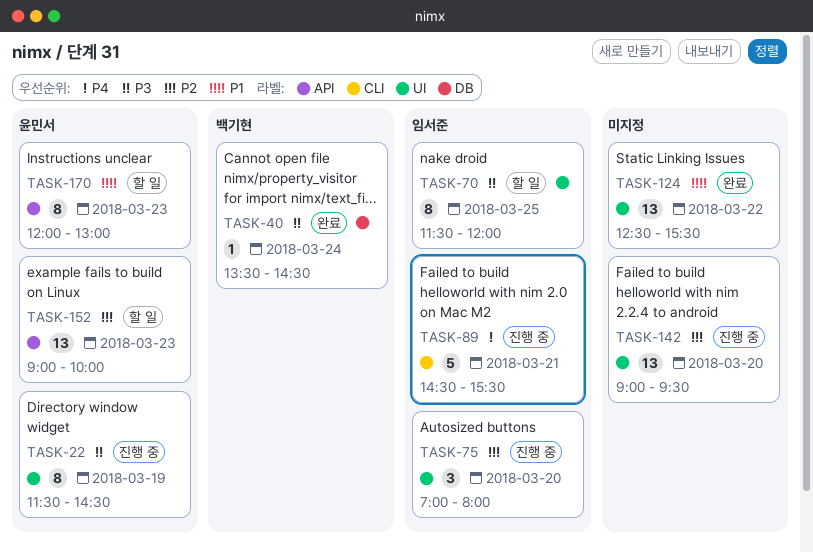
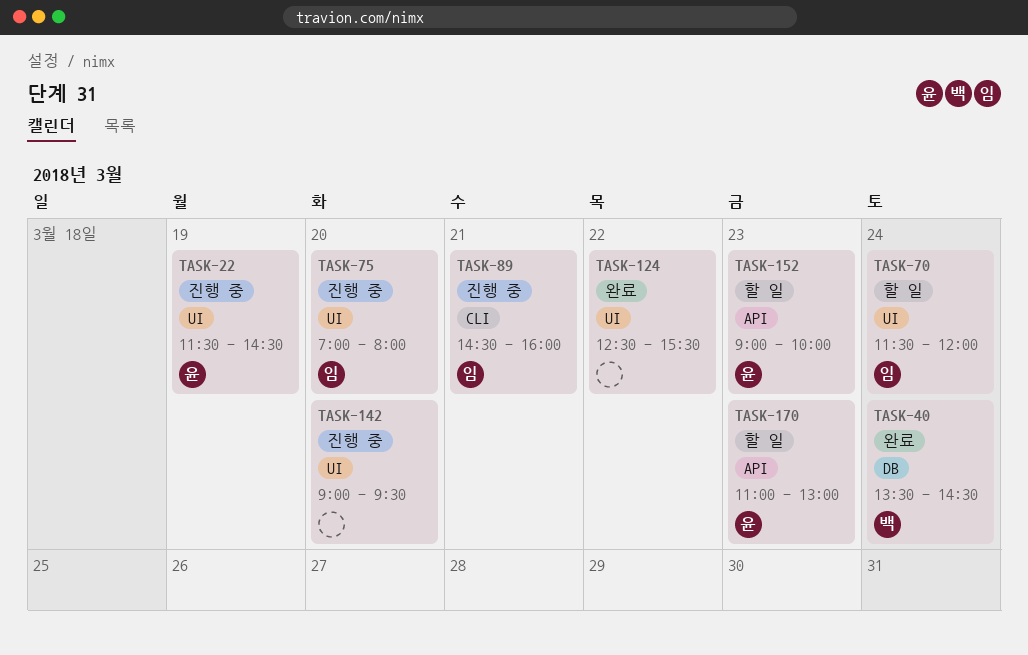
TASK-70, day: Mar 25 -> Mar 24
TASK-89, ends: 15:30 -> 16:00
TASK-170, begins: 12:00 -> 11:00

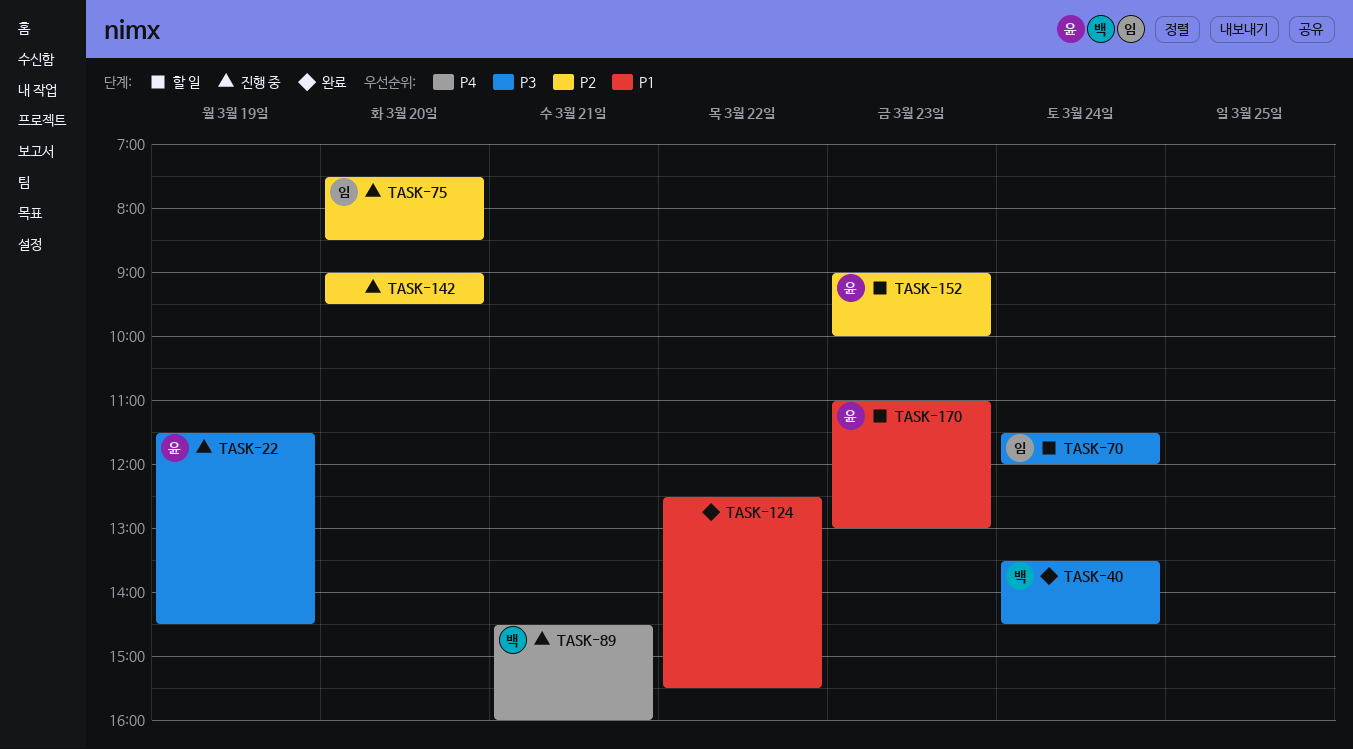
TASK-75, begins: 07:00 -> 07:30
TASK-75, ends: 08:00 -> 08:30
TASK-89, owner: 임 -> 백

